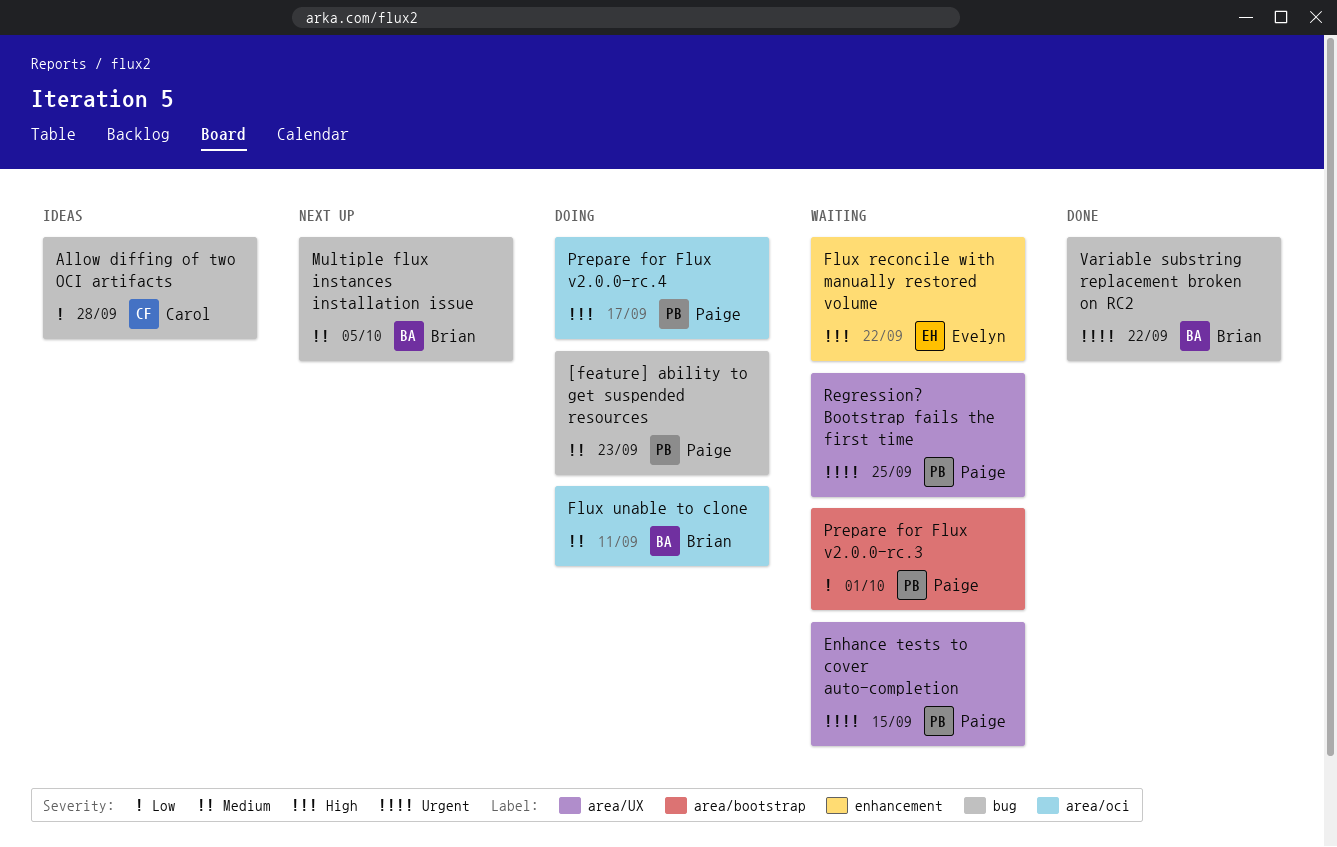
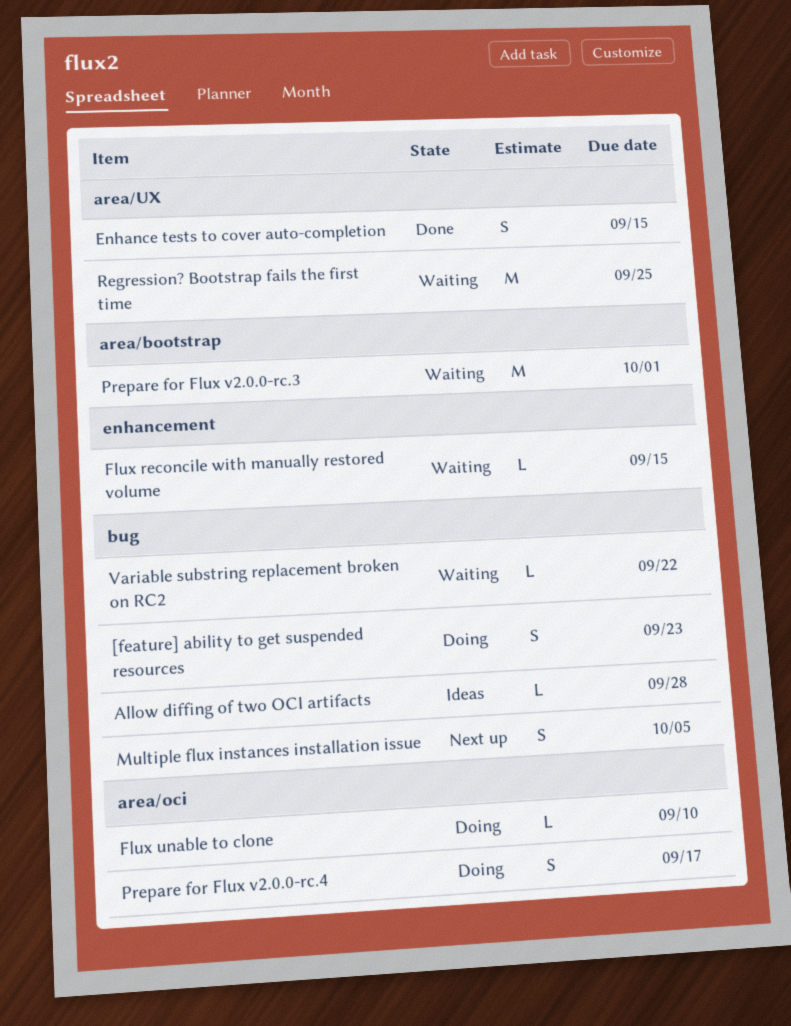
Enhance tests to cover auto-completion, status: Waiting -> Done
Flux reconcile with manually restored volume, due: Sep 22 -> Sep 15
Flux unable to clone, due: Sep 11 -> Sep 10
Variable substring replacement broken on RC2, status: Done -> Waiting

